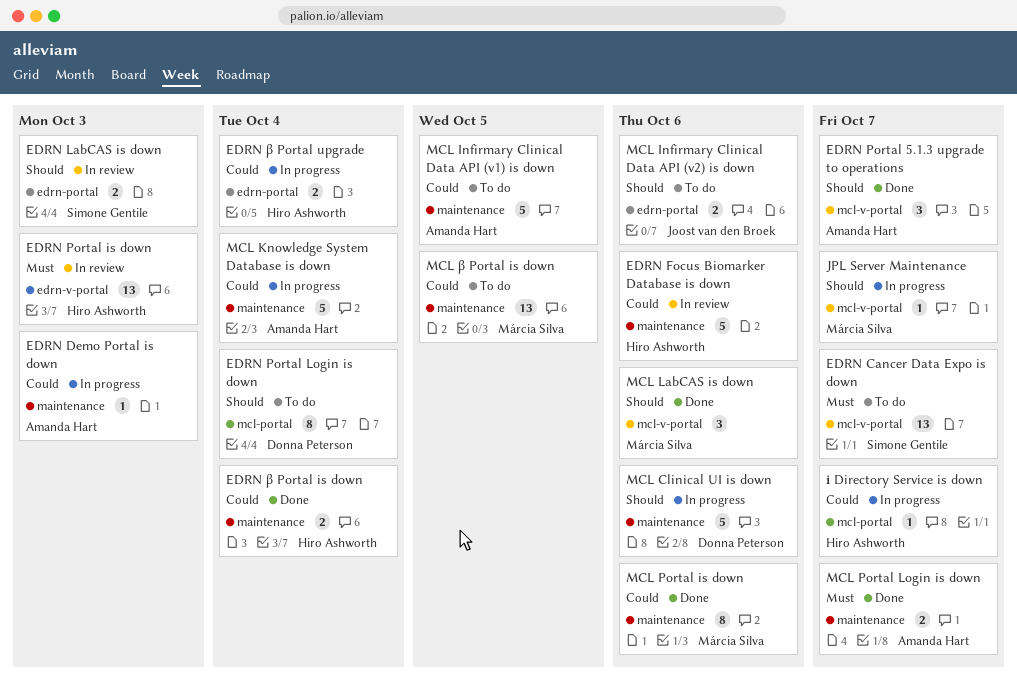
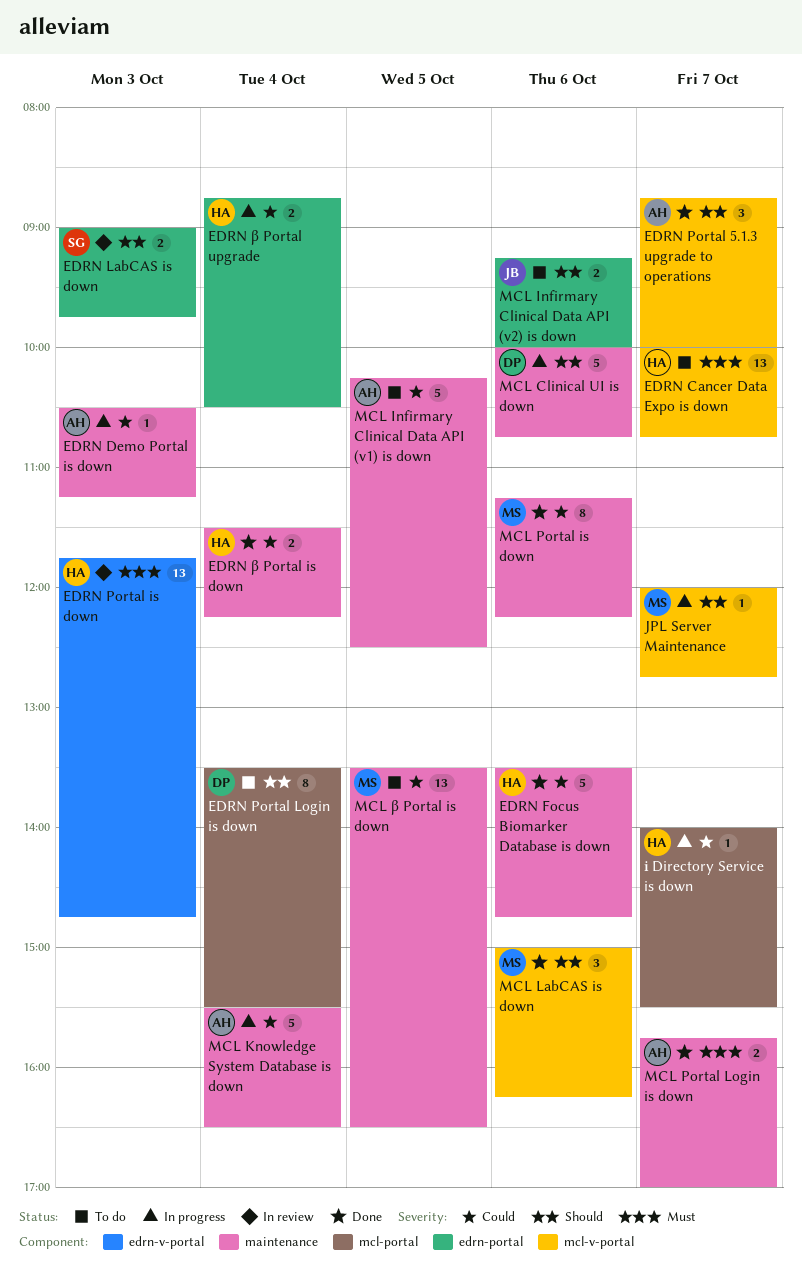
EDRN Cancer Data Expo is down, owner: Simone Gentile -> Hiro Ashworth
EDRN Focus Biomarker Database is down, status: In review -> Done

